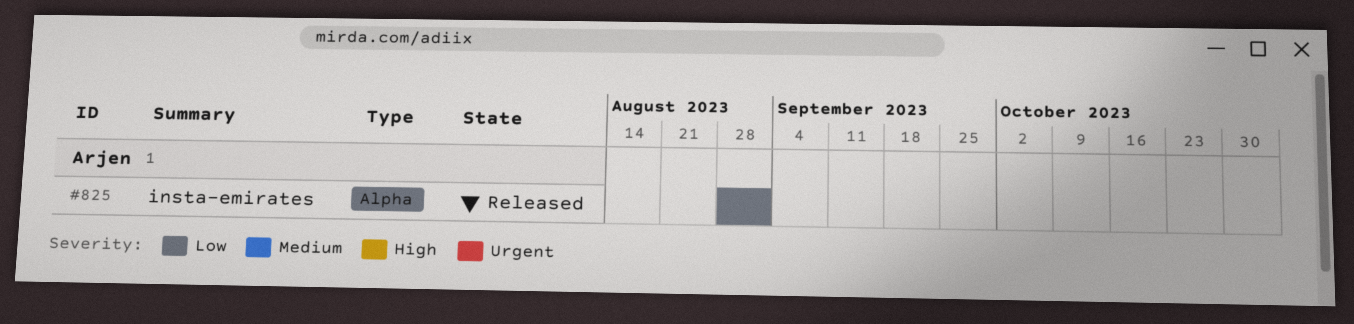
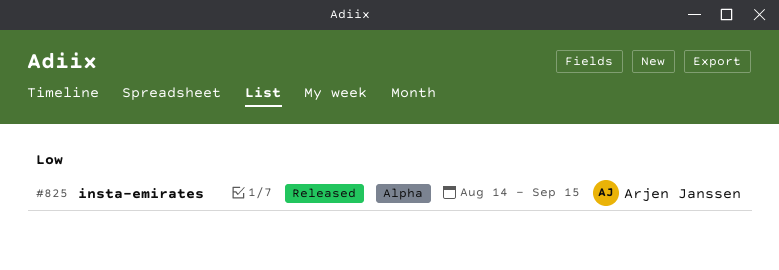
#825, start: Aug 28 -> Aug 14
#825, due: Sep 1 -> Sep 15

